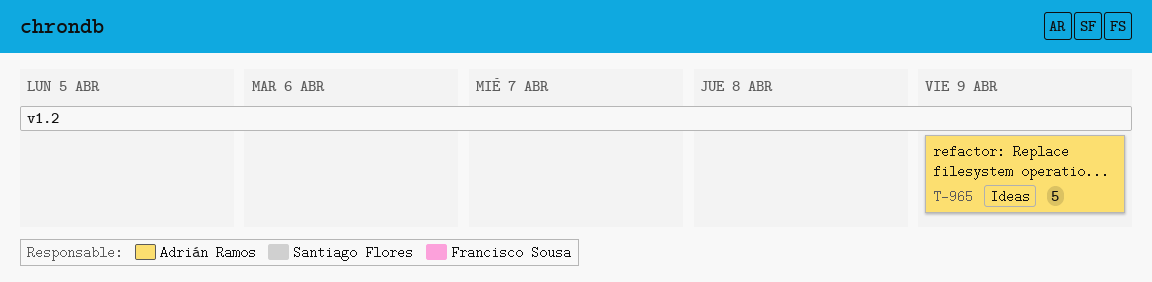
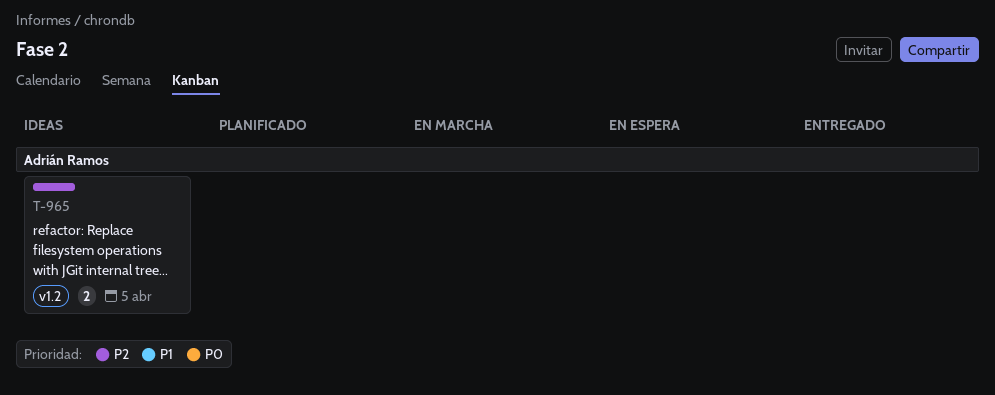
T-965, estimate: 5 -> 2
T-965, due: Apr 9 -> Apr 5

